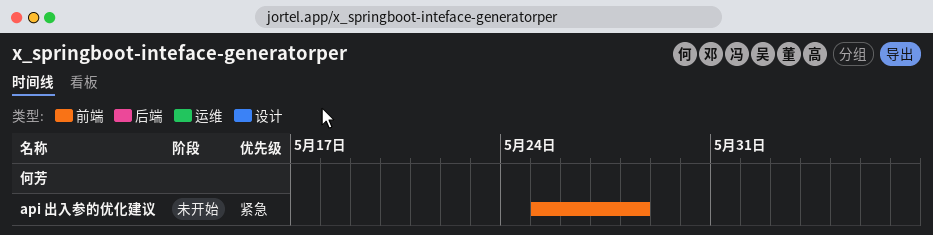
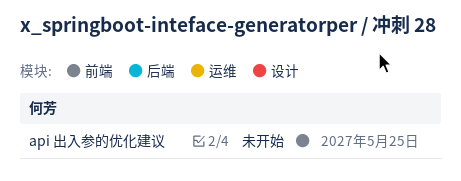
api 出入参的优化建议, due: May 28 -> May 25

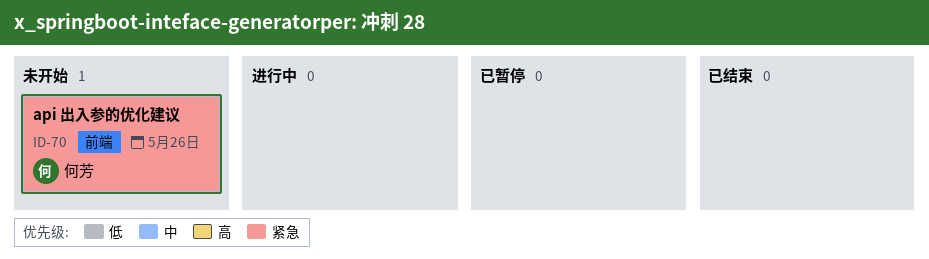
api 出入参的优化建议, due: May 25 -> May 26

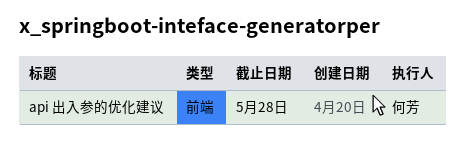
api 出入参的优化建议, due: May 26 -> May 28

